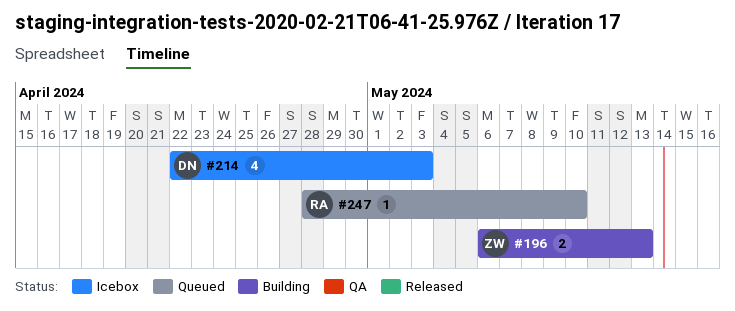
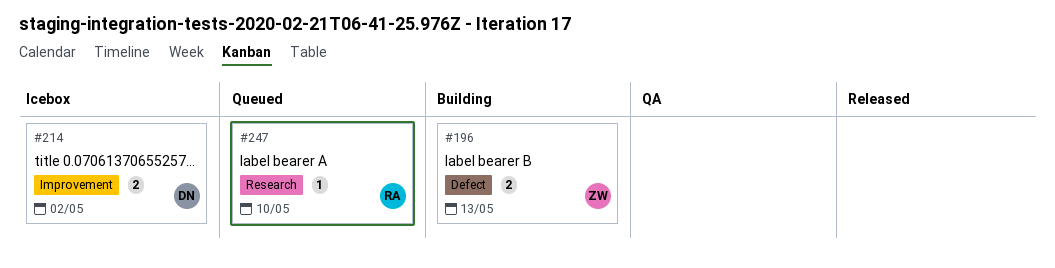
#214, estimate: 4 -> 2
#214, due: May 3 -> May 2

